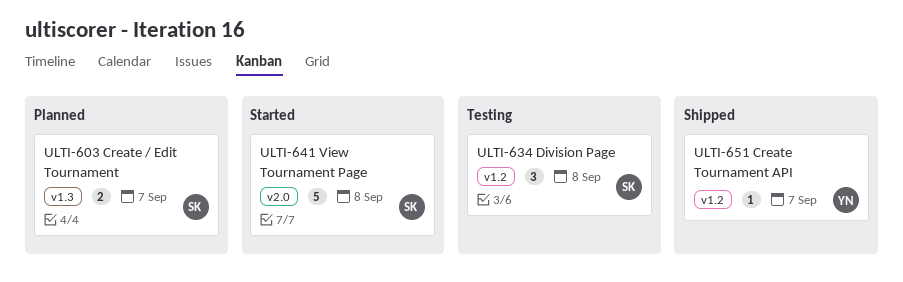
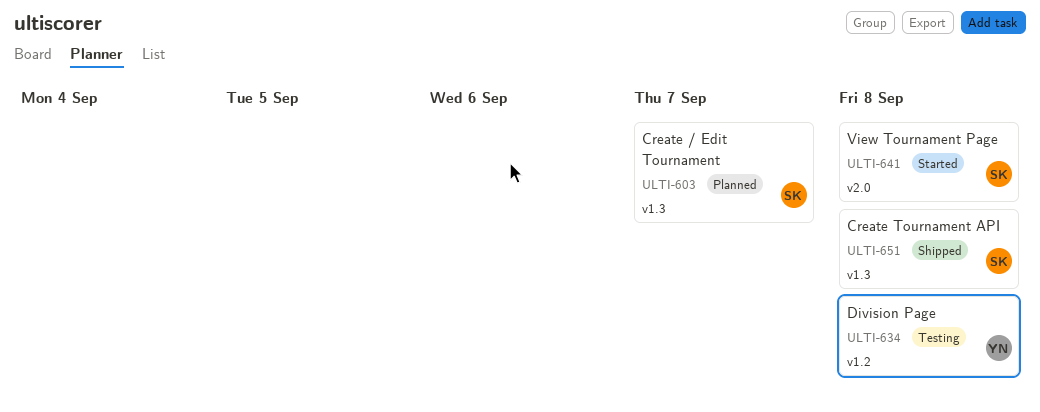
ULTI-634, owner: SK -> YN
ULTI-651, owner: YN -> SK
ULTI-651, label: v1.2 -> v1.3
ULTI-651, due: Sep 7 -> Sep 8

